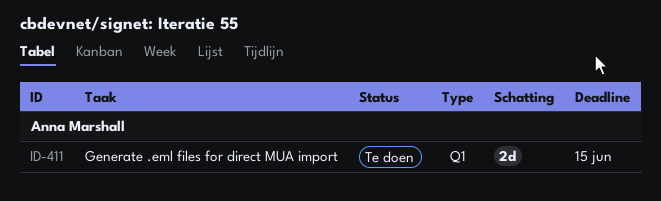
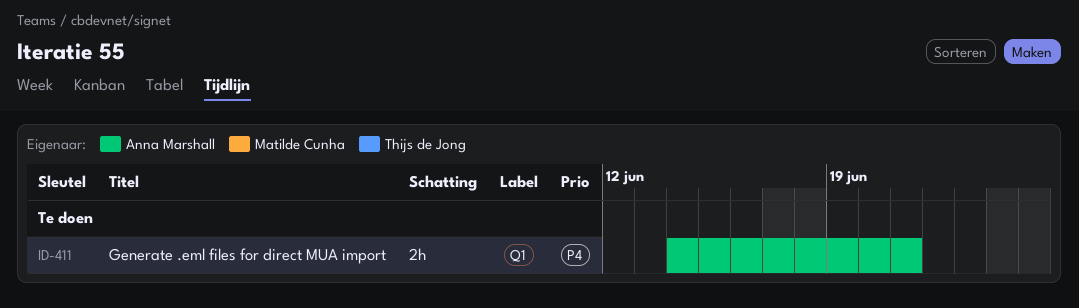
ID-411, estimate: 2d -> 2h
ID-411, due: Jun 15 -> Jun 21

